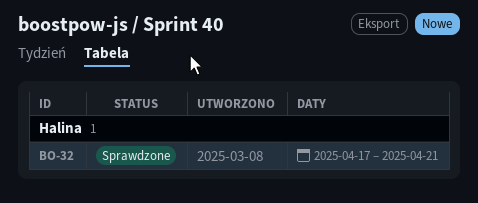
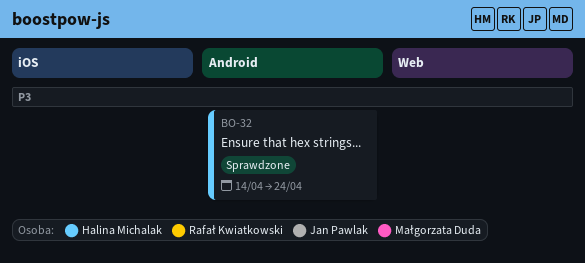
BO-32, start: Apr 17 -> Apr 14
BO-32, due: Apr 21 -> Apr 24

